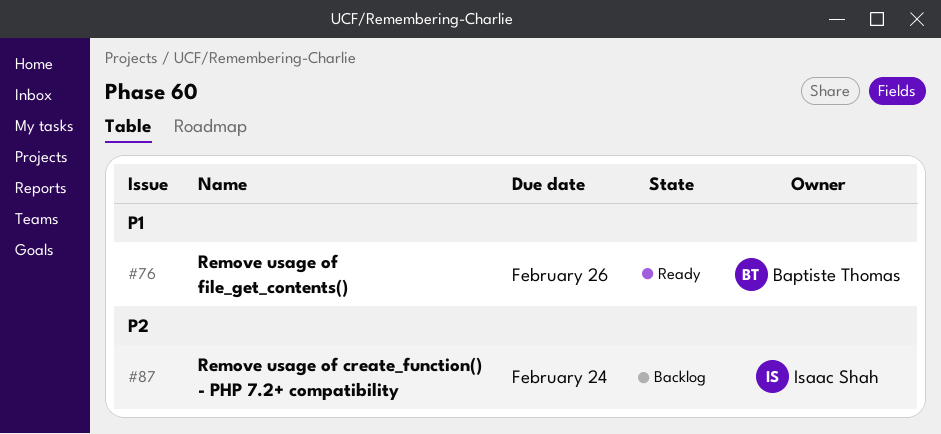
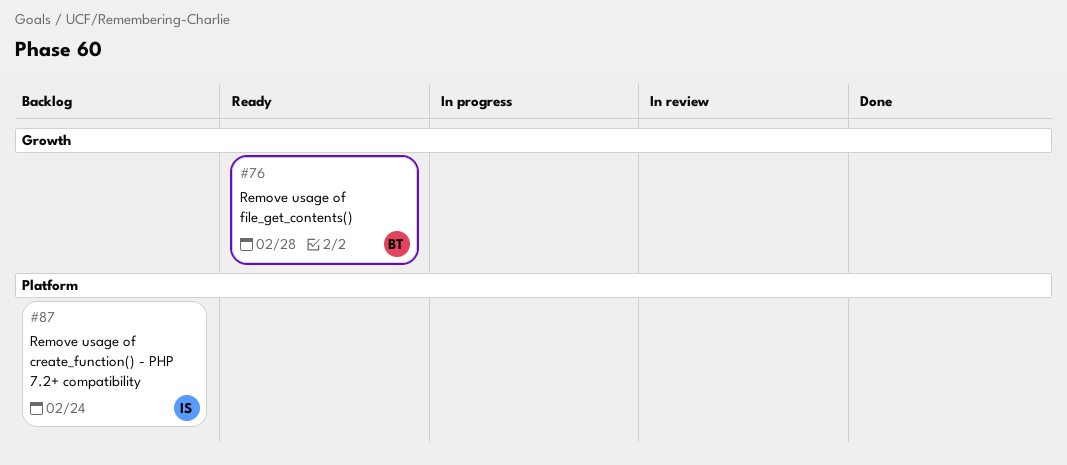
#76, due: Feb 26 -> Feb 28

